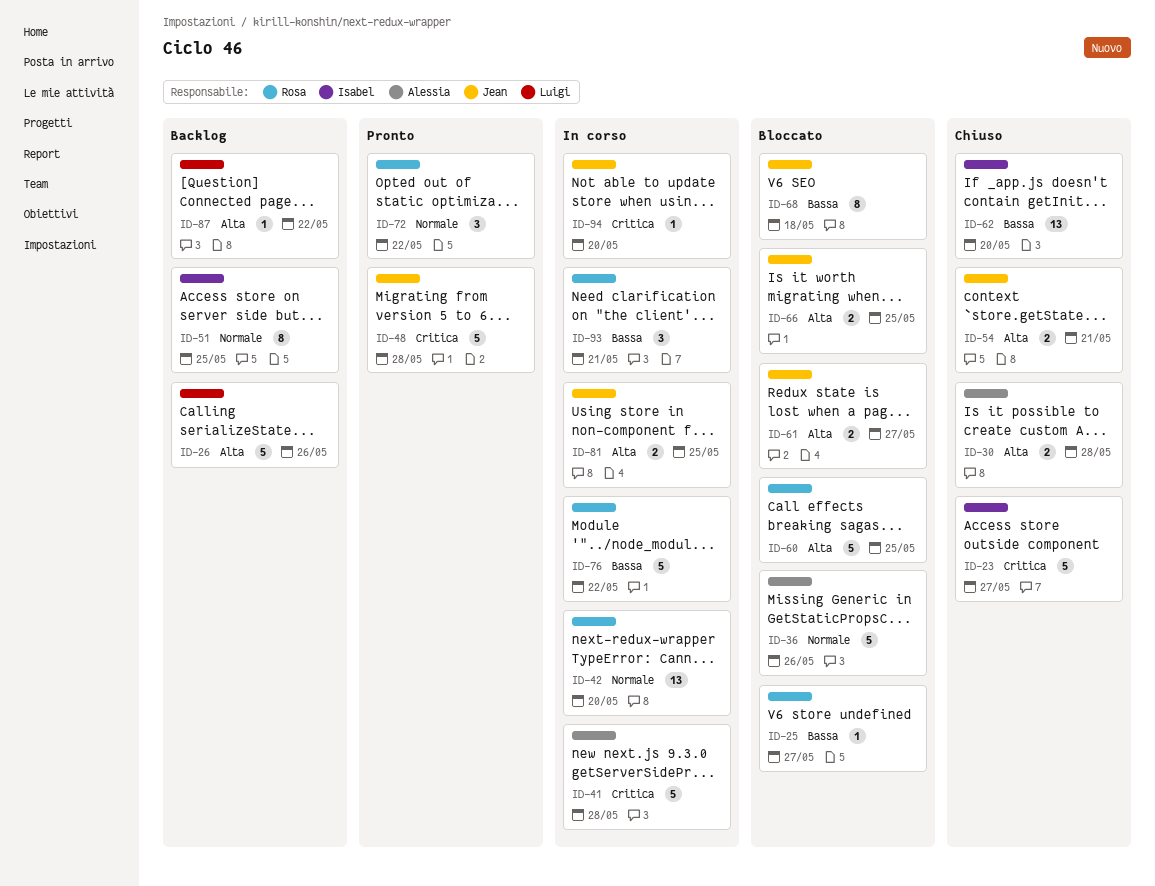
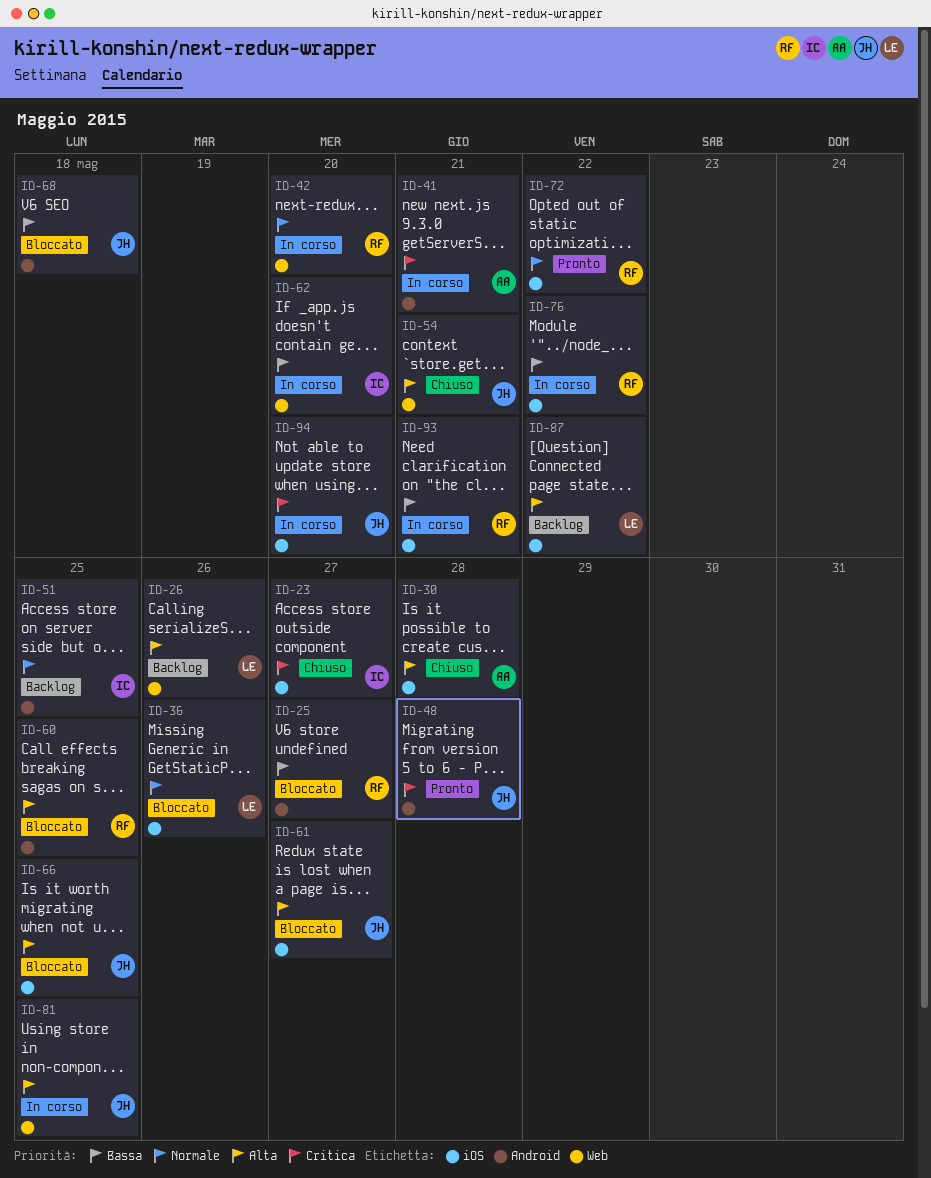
ID-36, owner: Alessia -> Luigi
ID-41, due: May 28 -> May 21
ID-62, status: Chiuso -> In corso

